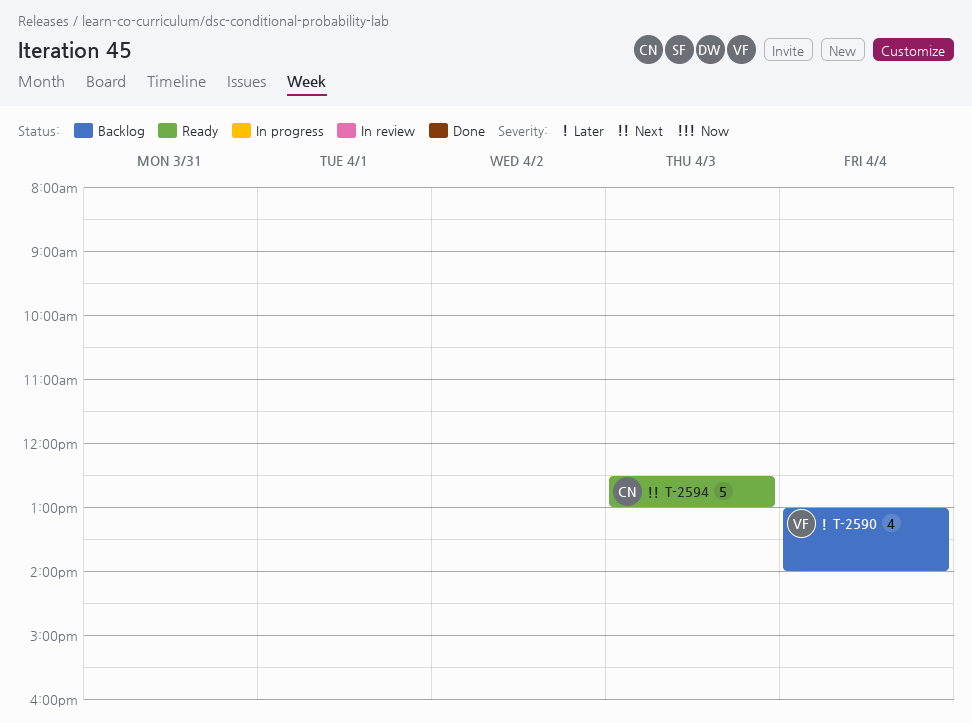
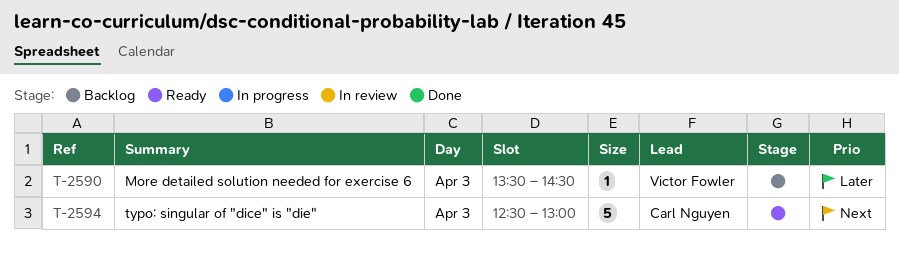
T-2590, estimate: 4 -> 1
T-2590, day: Apr 4 -> Apr 3
T-2590, begins: 13:00 -> 13:30
T-2590, ends: 14:00 -> 14:30

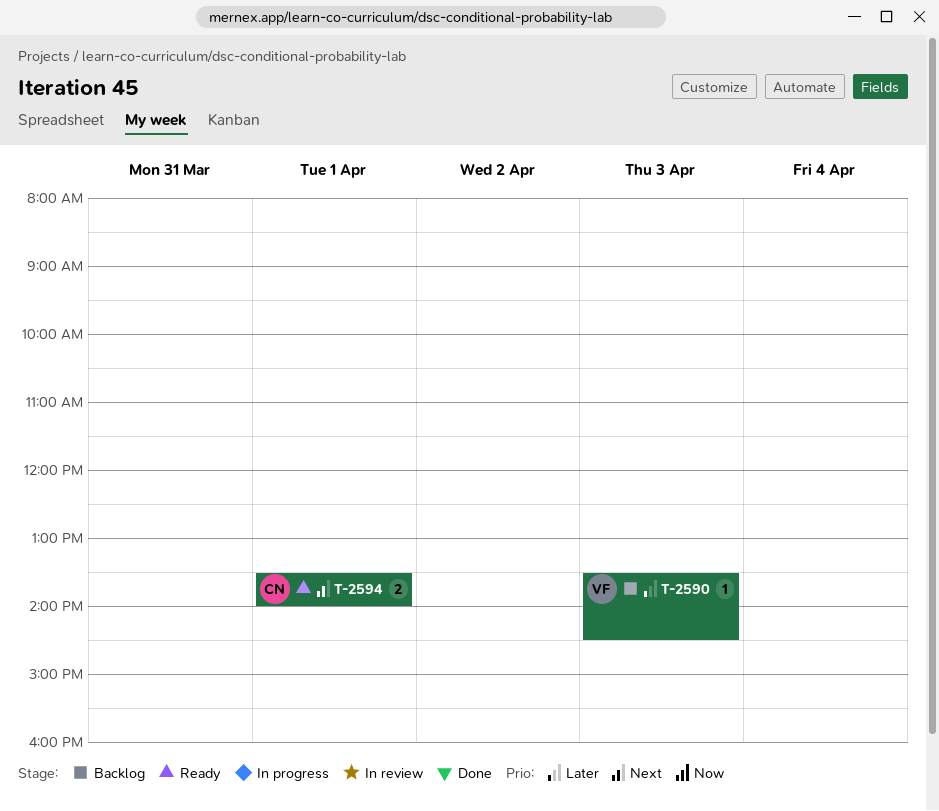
T-2594, estimate: 5 -> 2
T-2594, day: Apr 3 -> Apr 1
T-2594, begins: 12:30 -> 13:30
T-2594, ends: 13:00 -> 14:00

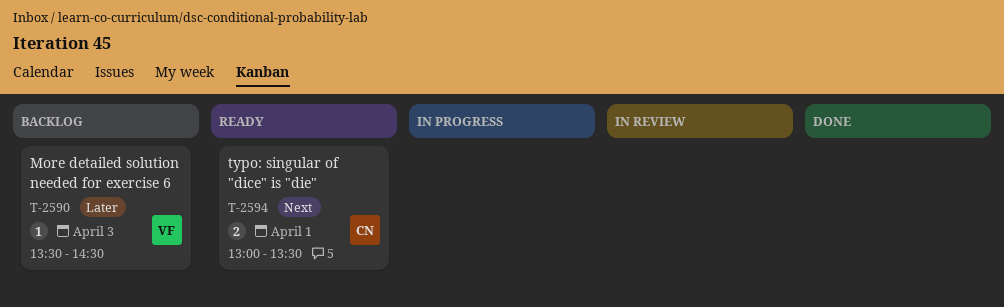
T-2594, begins: 13:30 -> 13:00
T-2594, ends: 14:00 -> 13:30

